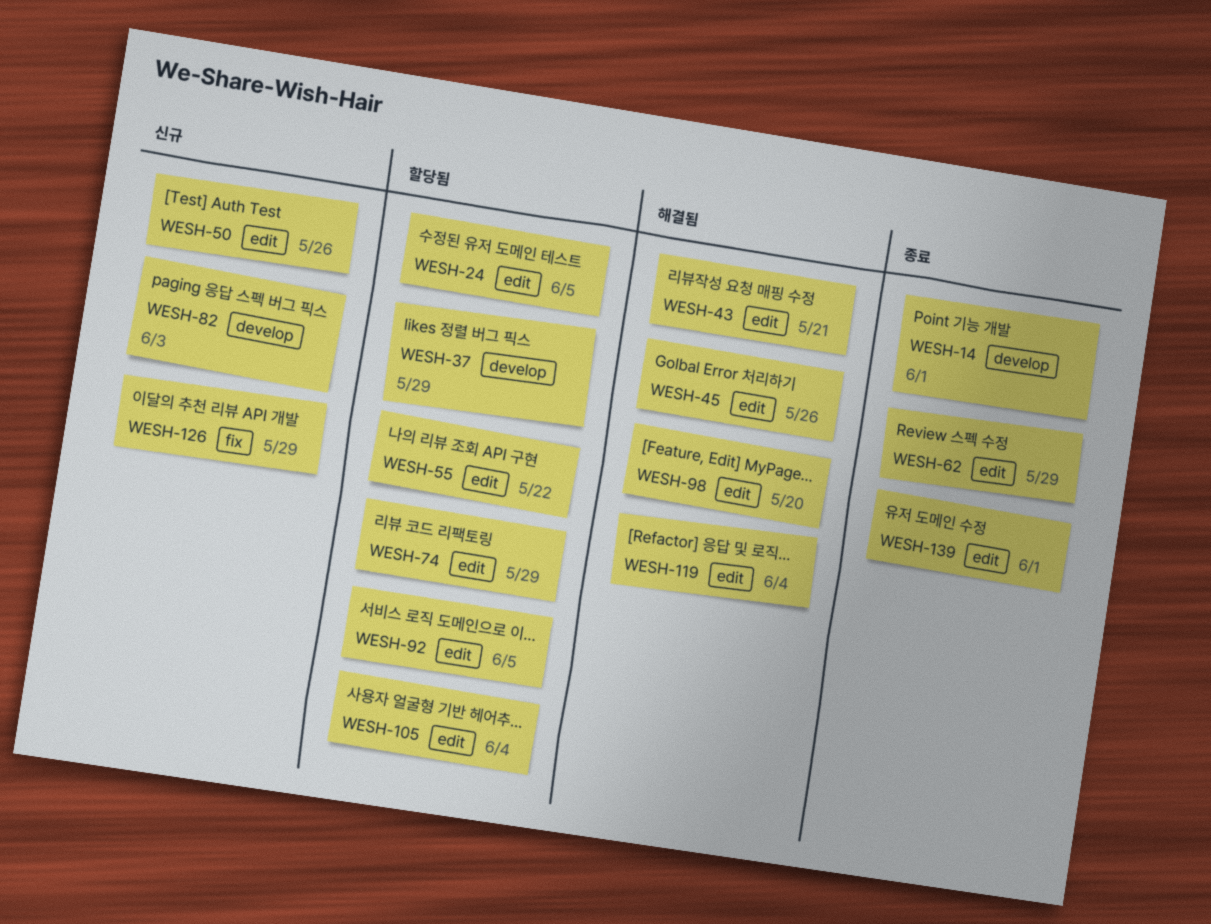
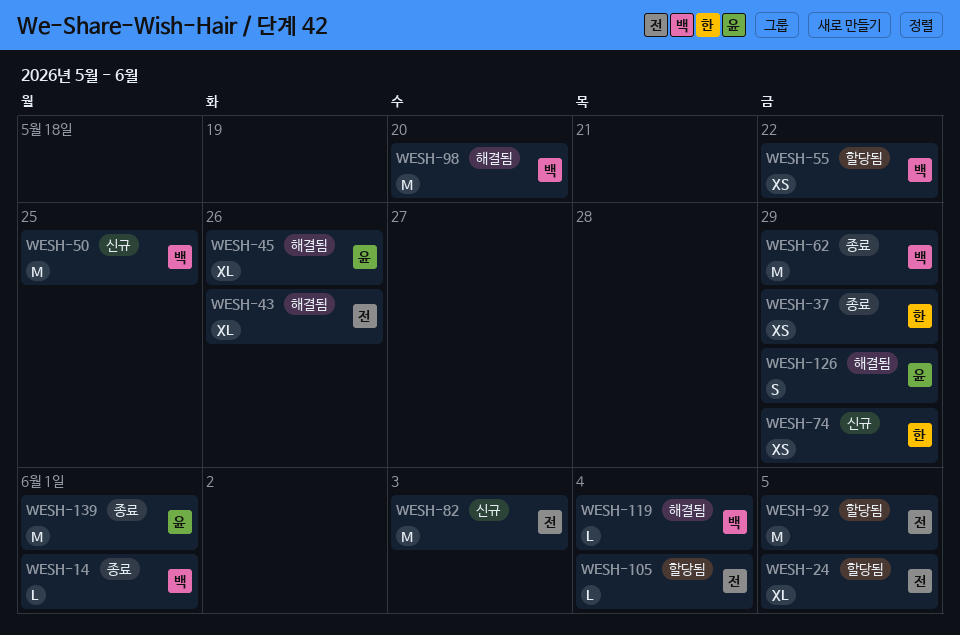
WESH-37, status: 할당됨 -> 종료
WESH-43, due: May 21 -> May 26
WESH-50, due: May 26 -> May 25
WESH-74, status: 할당됨 -> 신규
WESH-126, status: 신규 -> 해결됨

